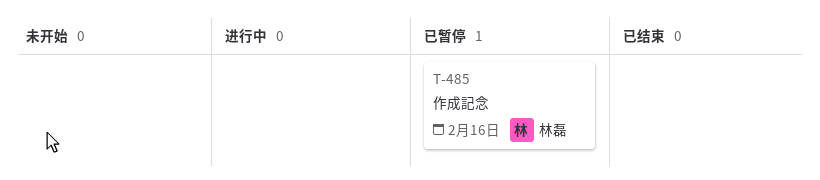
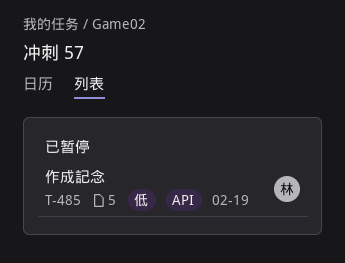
T-485, due: Feb 16 -> Feb 19

